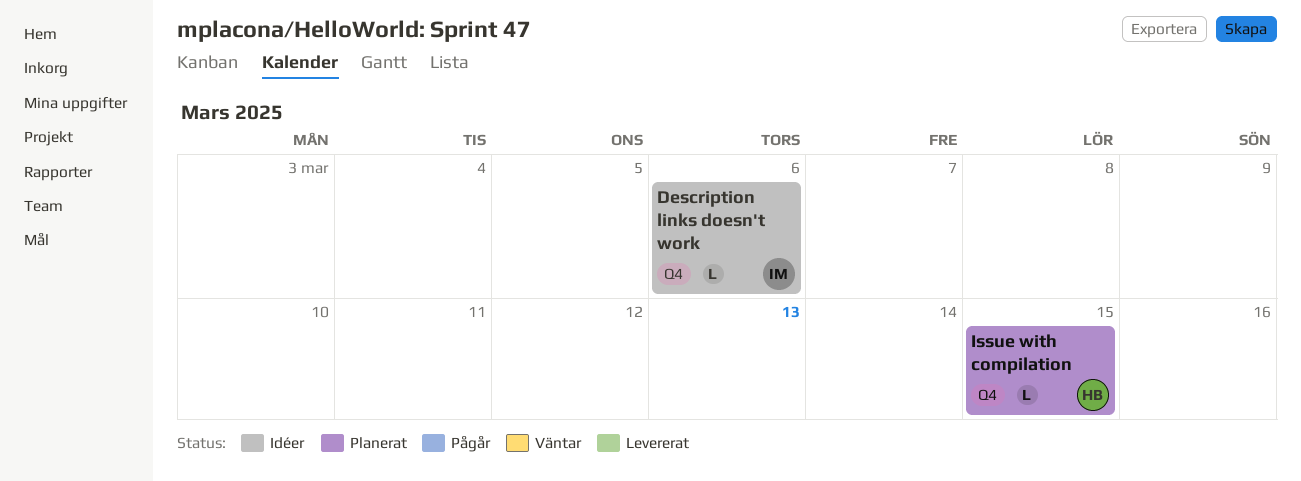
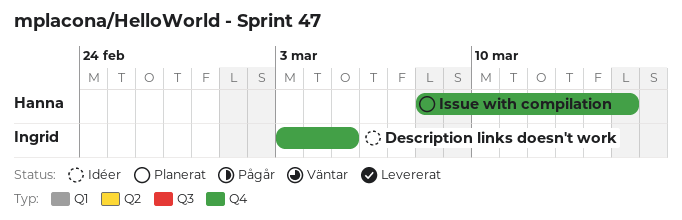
Description links doesn't work, due: Mar 6 -> Mar 5

